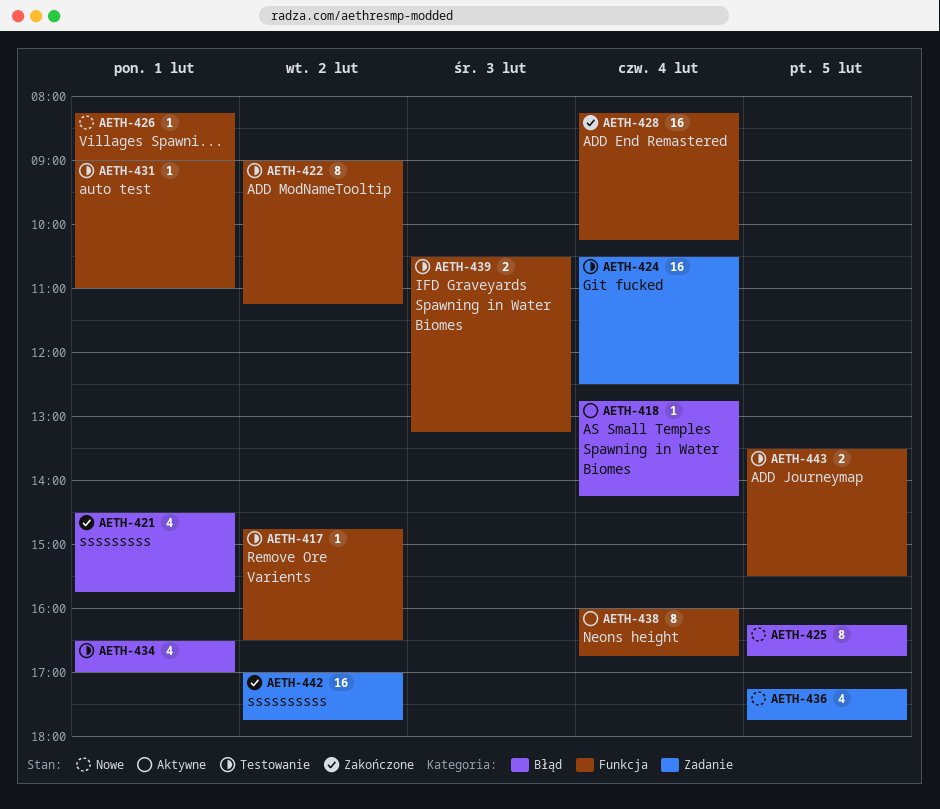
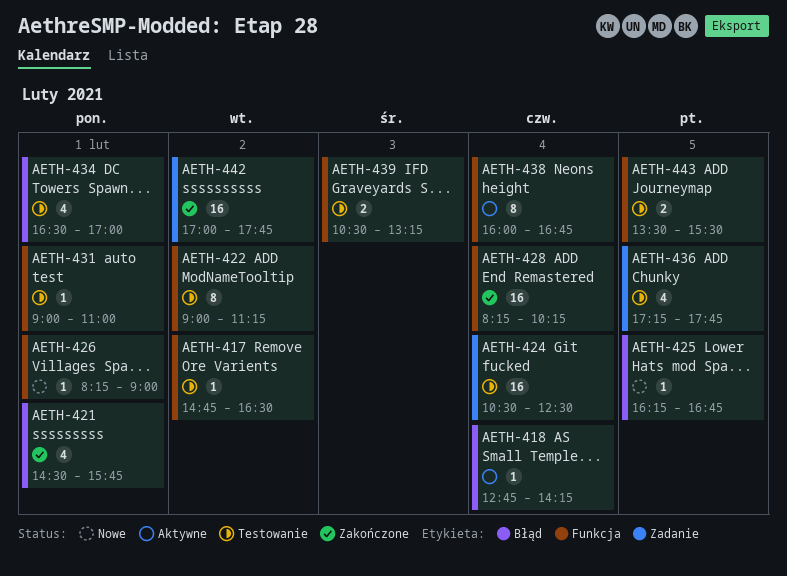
AETH-425, estimate: 8 -> 1
AETH-436, status: Nowe -> Testowanie

